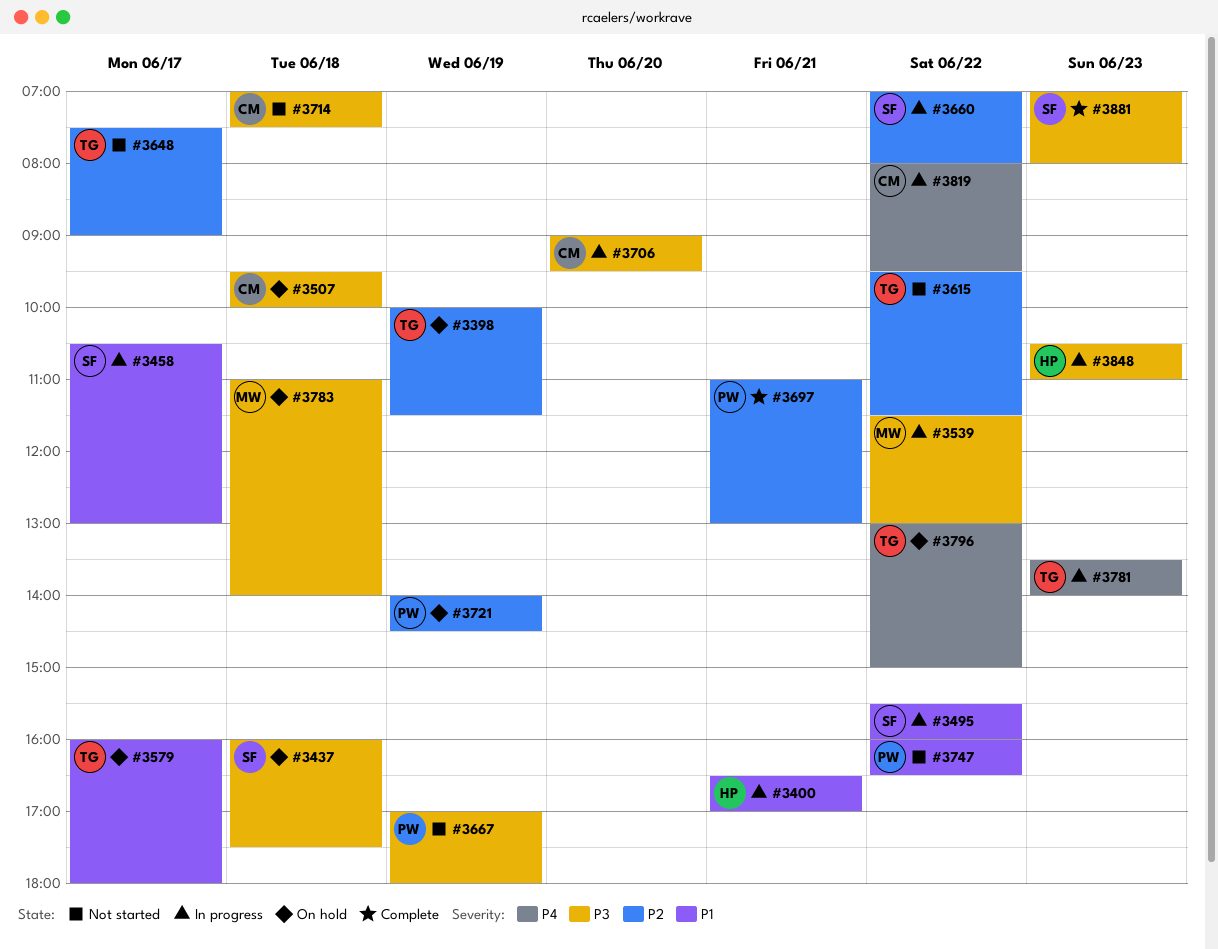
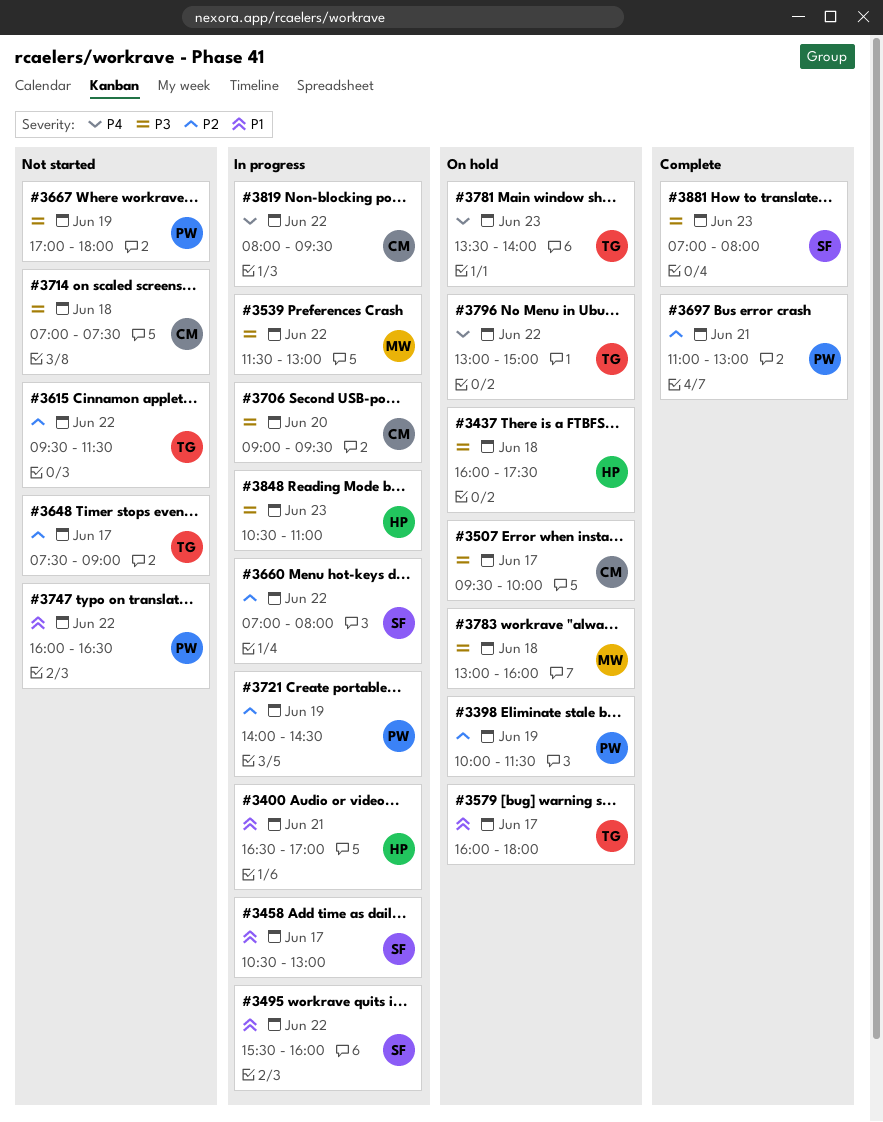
#3398, owner: TG -> PW
#3437, owner: SF -> HP
#3507, day: Jun 18 -> Jun 17
#3721, status: On hold -> In progress
#3781, status: In progress -> On hold
#3783, begins: 11:00 -> 13:00
#3783, ends: 14:00 -> 16:00

